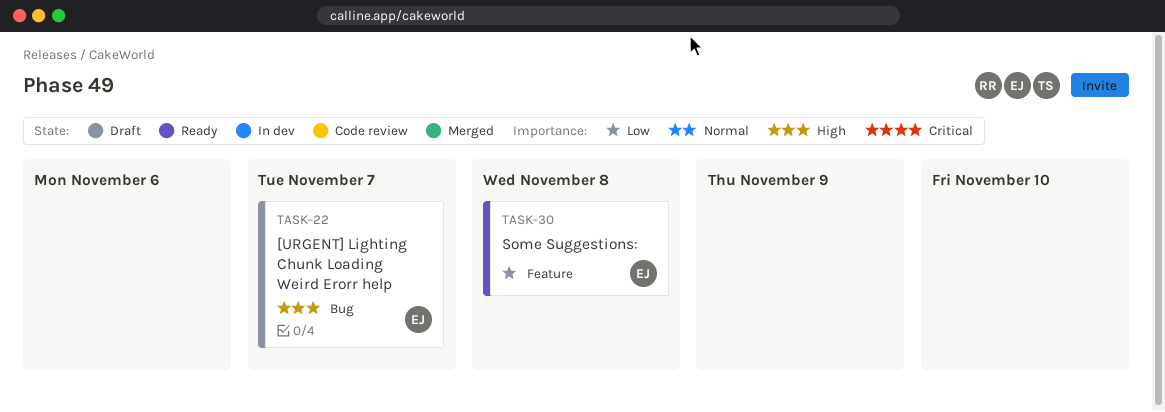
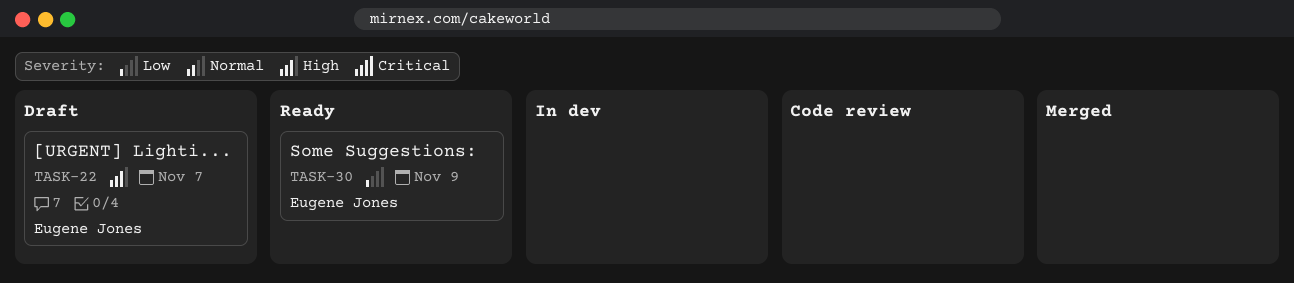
TASK-30, due: Nov 8 -> Nov 9

